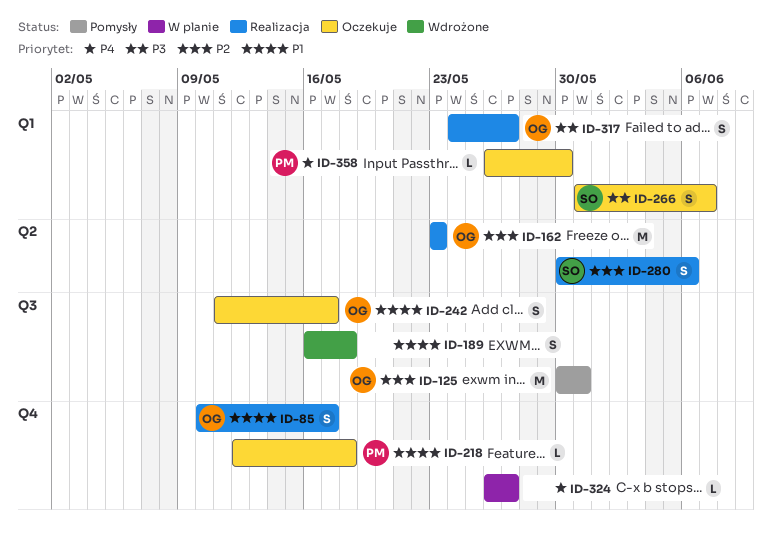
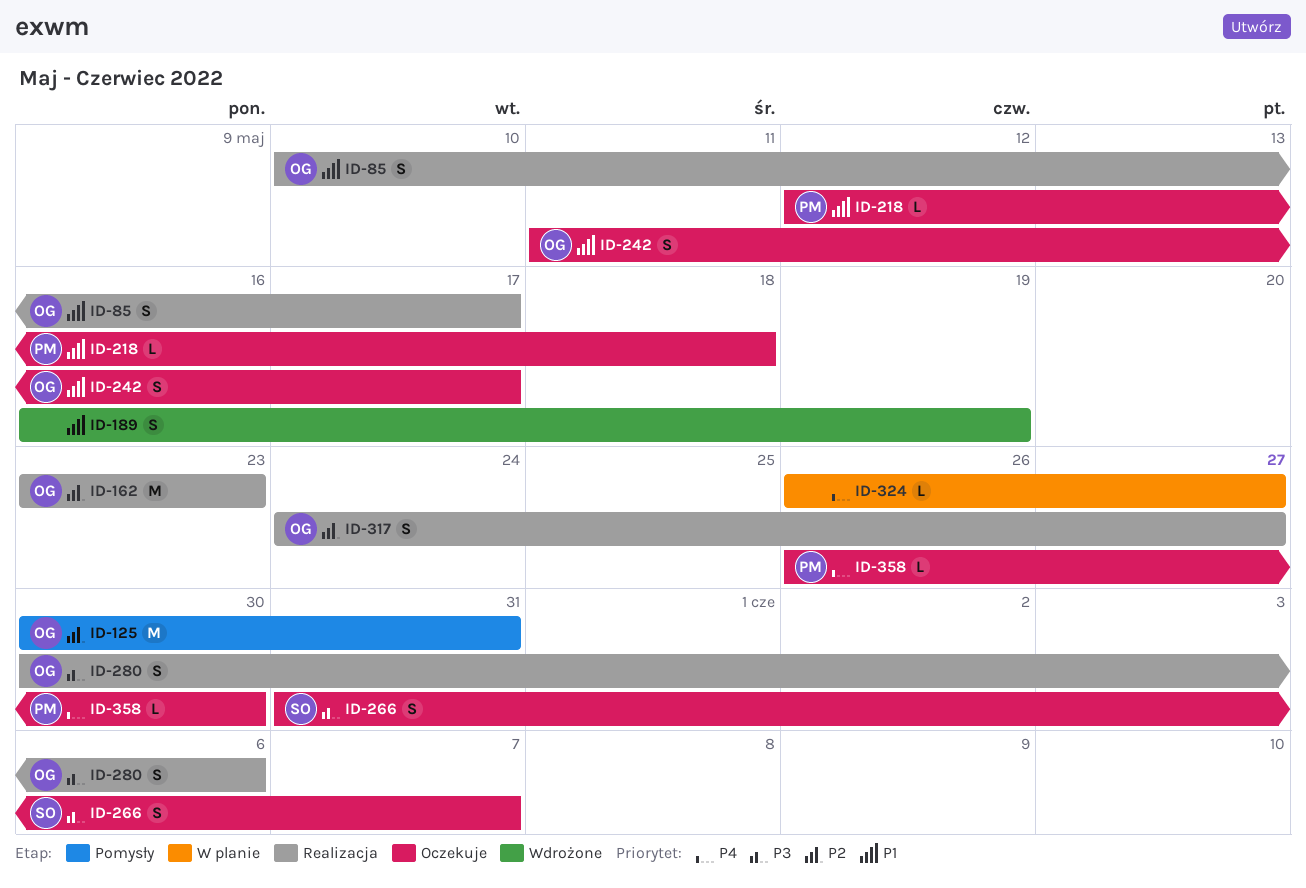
ID-189, due: May 18 -> May 19
ID-280, owner: SO -> OG
ID-280, priority: P2 -> P3
ID-317, priority: P3 -> P2

